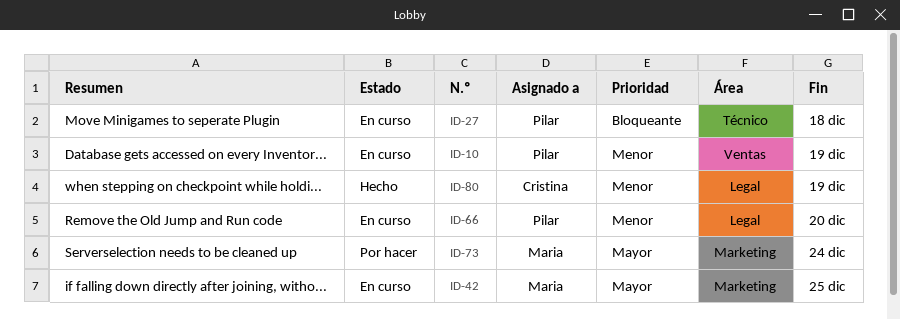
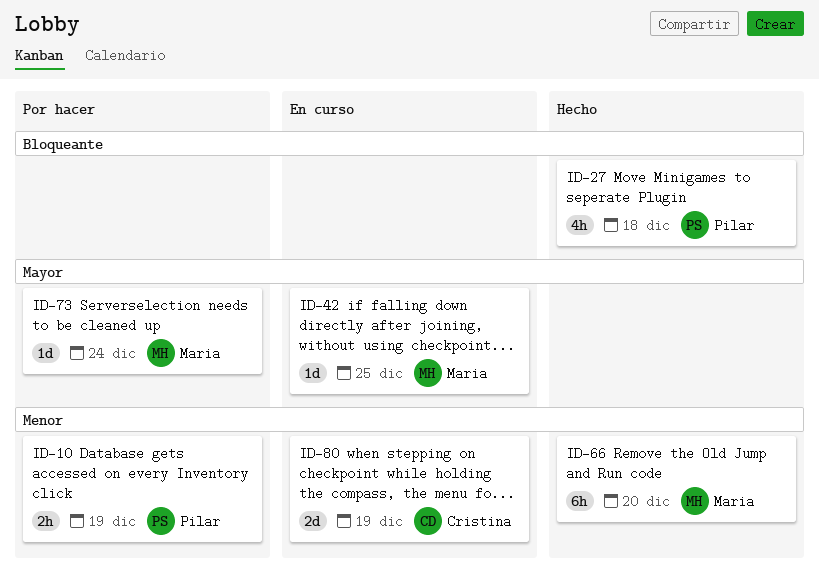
ID-10, status: En curso -> Por hacer
ID-27, status: En curso -> Hecho
ID-66, status: En curso -> Hecho
ID-66, owner: Pilar -> Maria
ID-80, status: Hecho -> En curso

